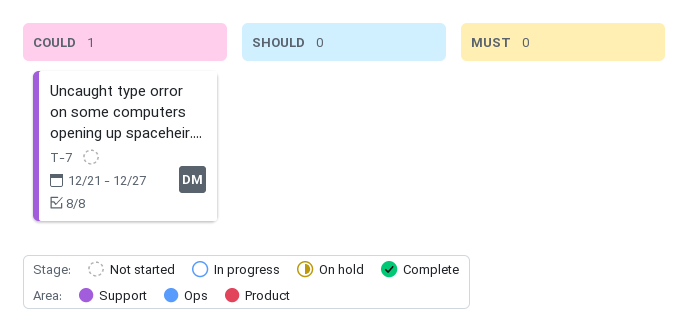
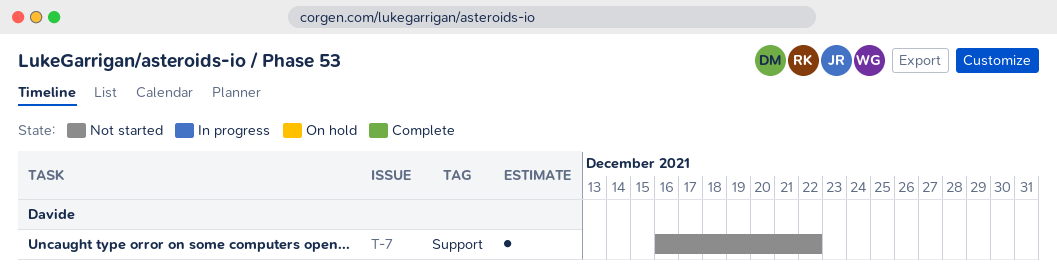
T-7, start: Dec 21 -> Dec 16
T-7, due: Dec 27 -> Dec 22

